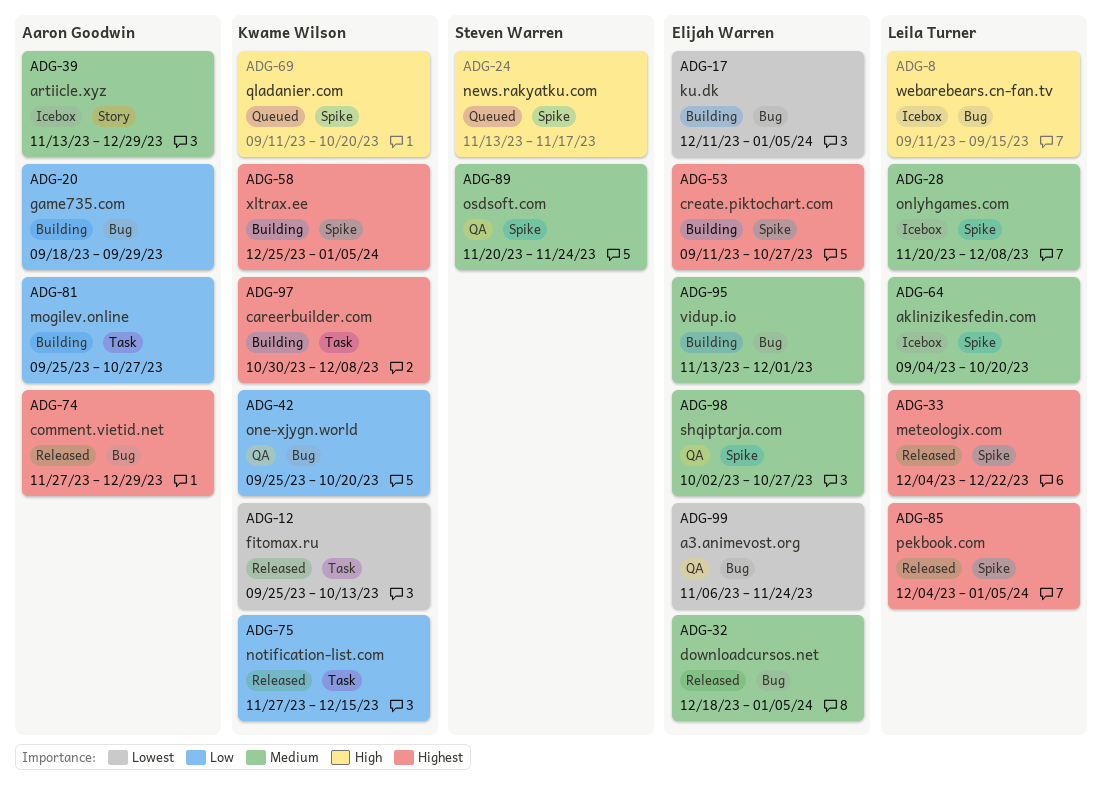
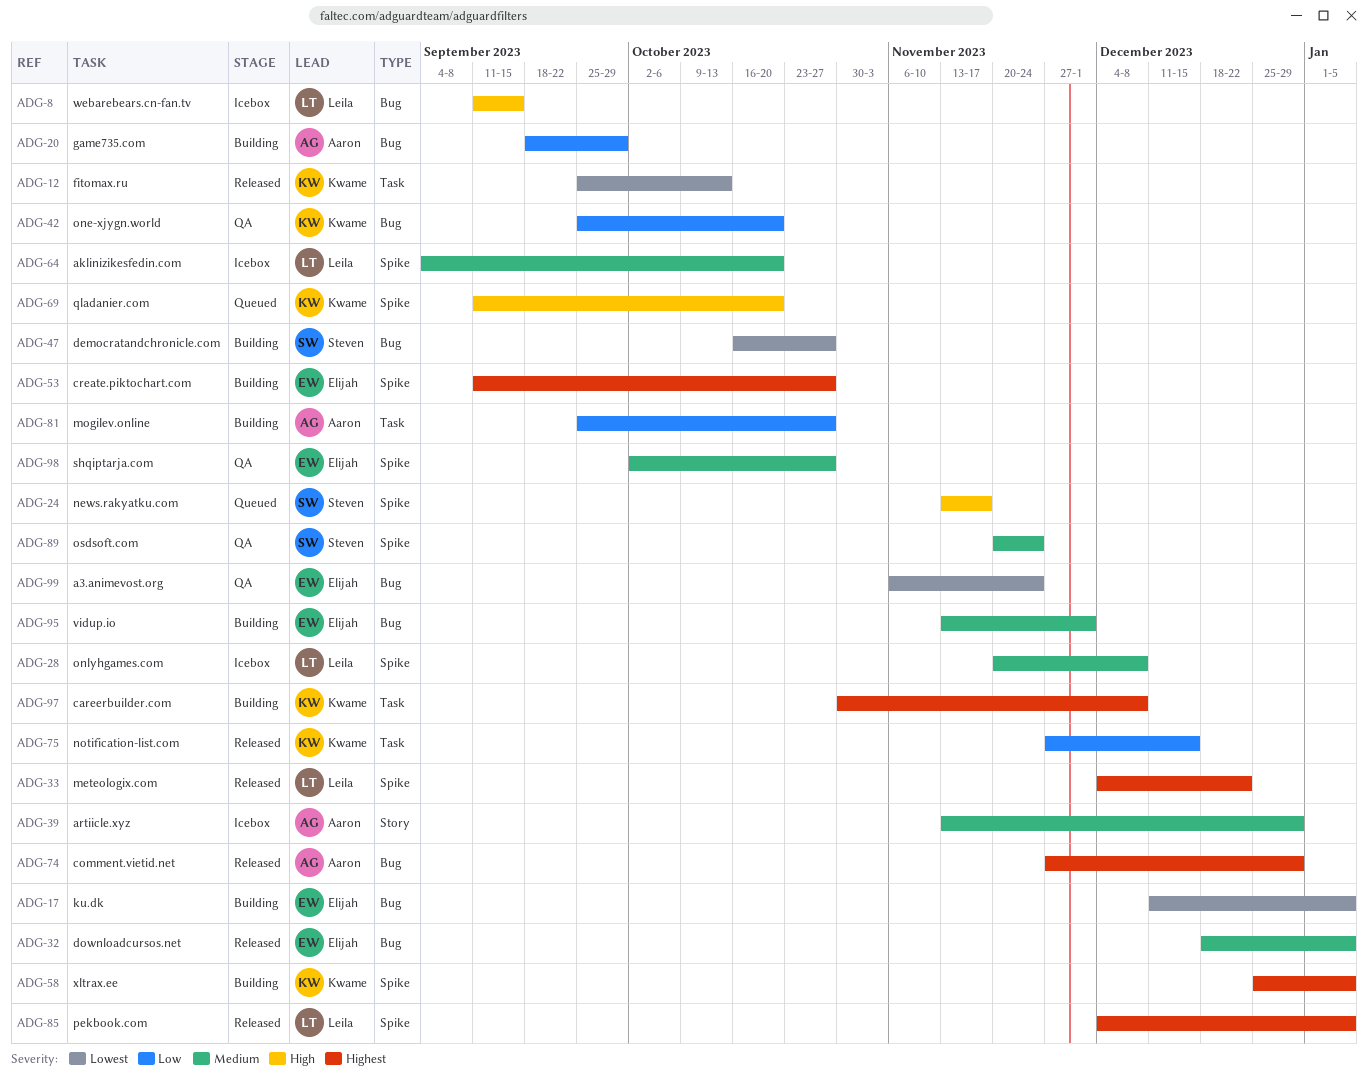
ADG-47: none -> present

